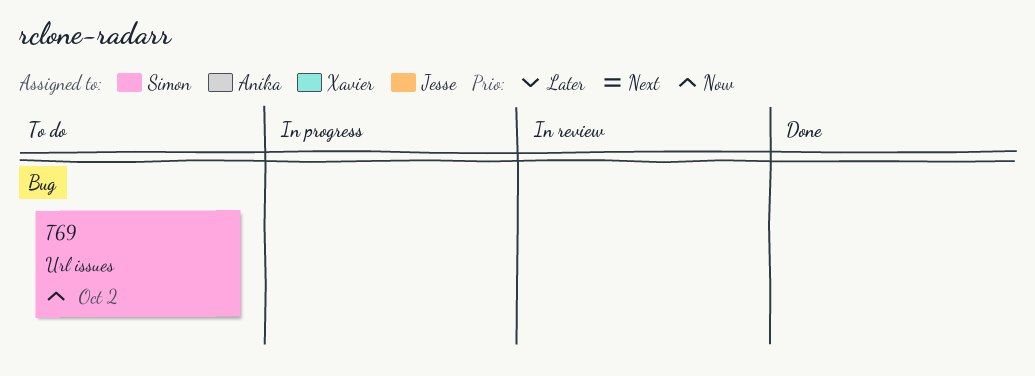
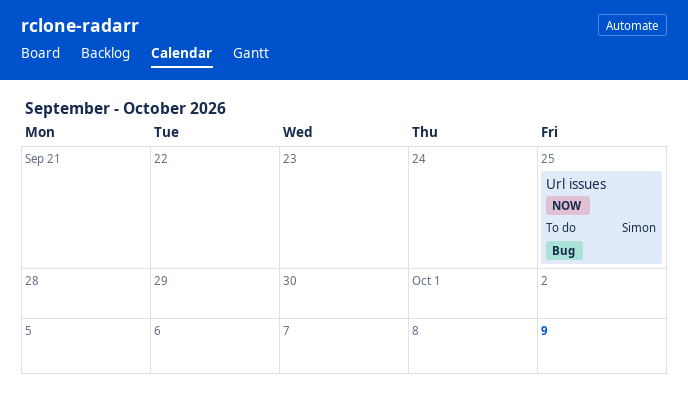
Url issues, due: Oct 2 -> Sep 25

